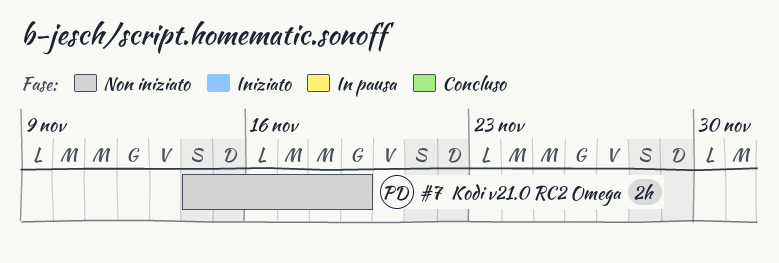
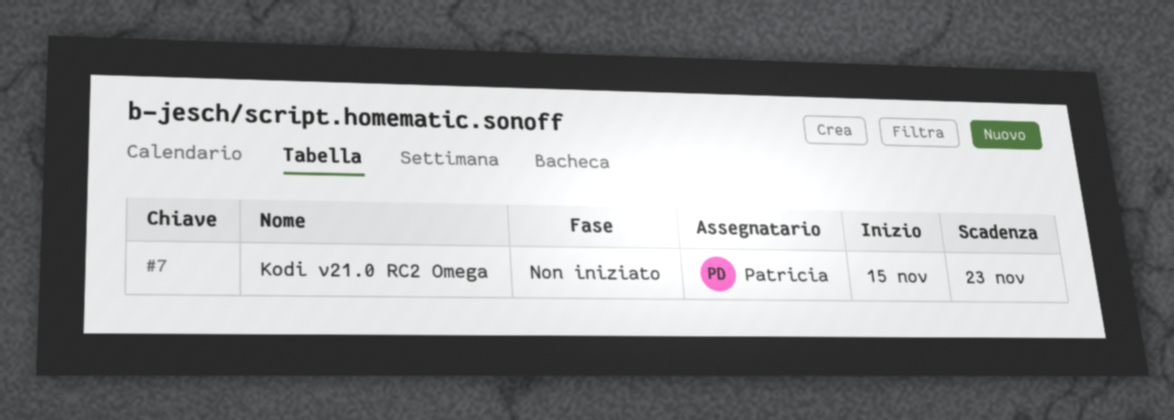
#7, start: Nov 14 -> Nov 15
#7, due: Nov 19 -> Nov 23

